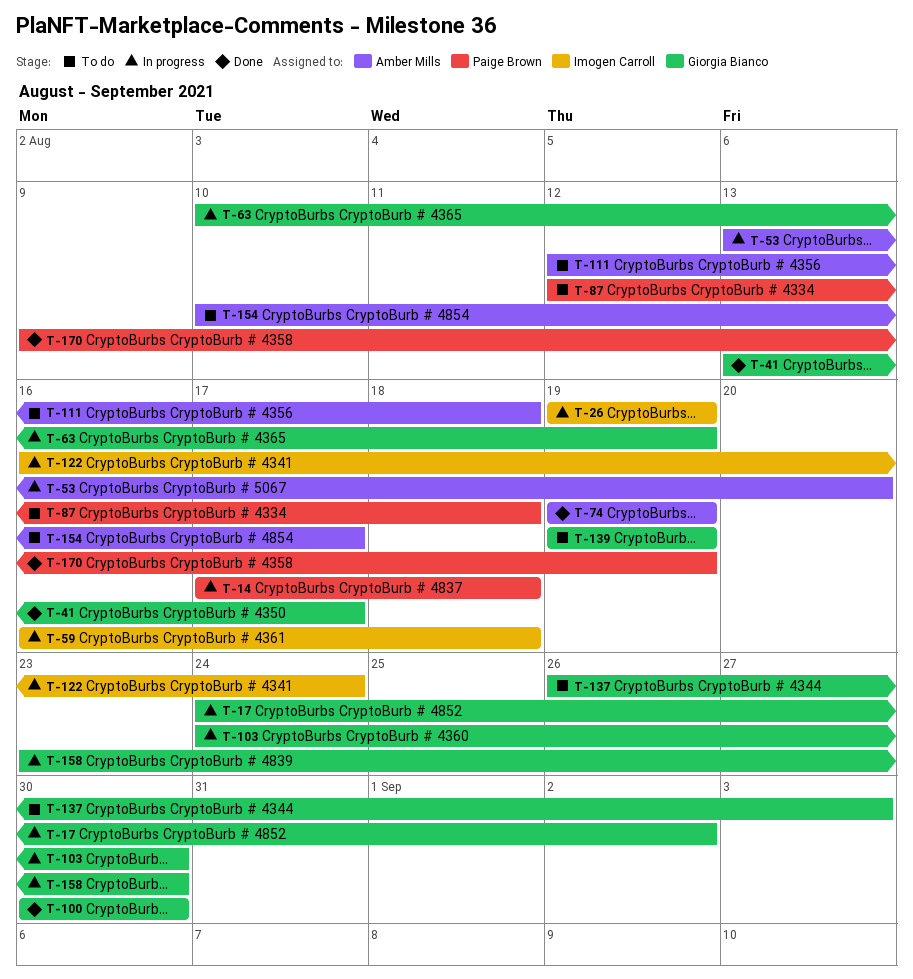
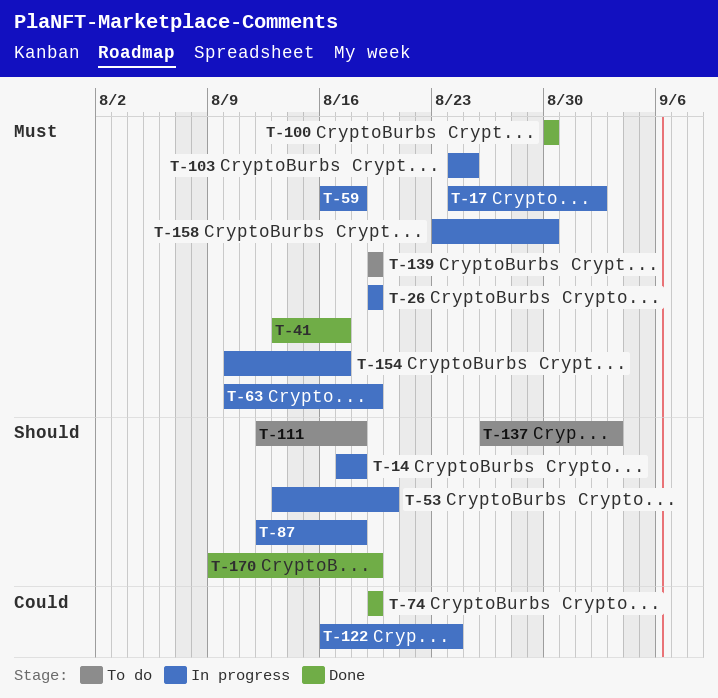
T-87, status: To do -> In progress
T-103, due: Aug 30 -> Aug 25
T-154, status: To do -> In progress

